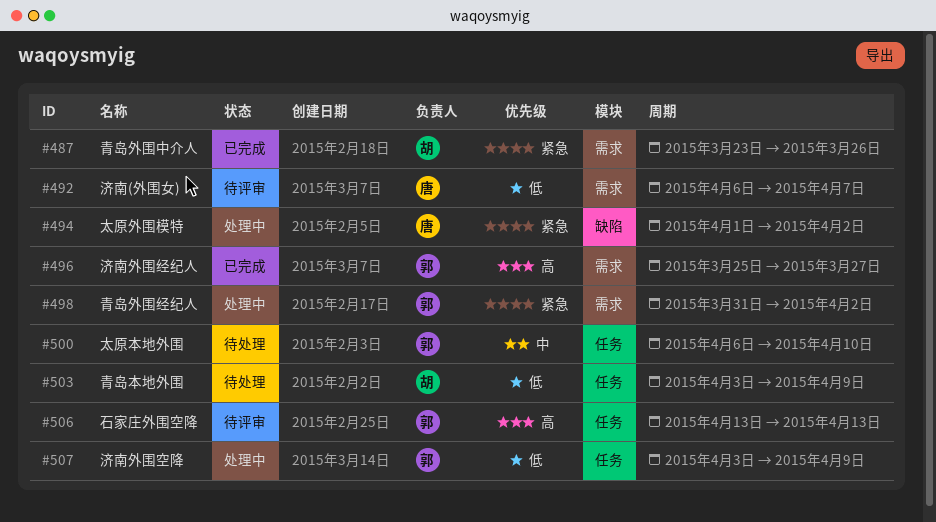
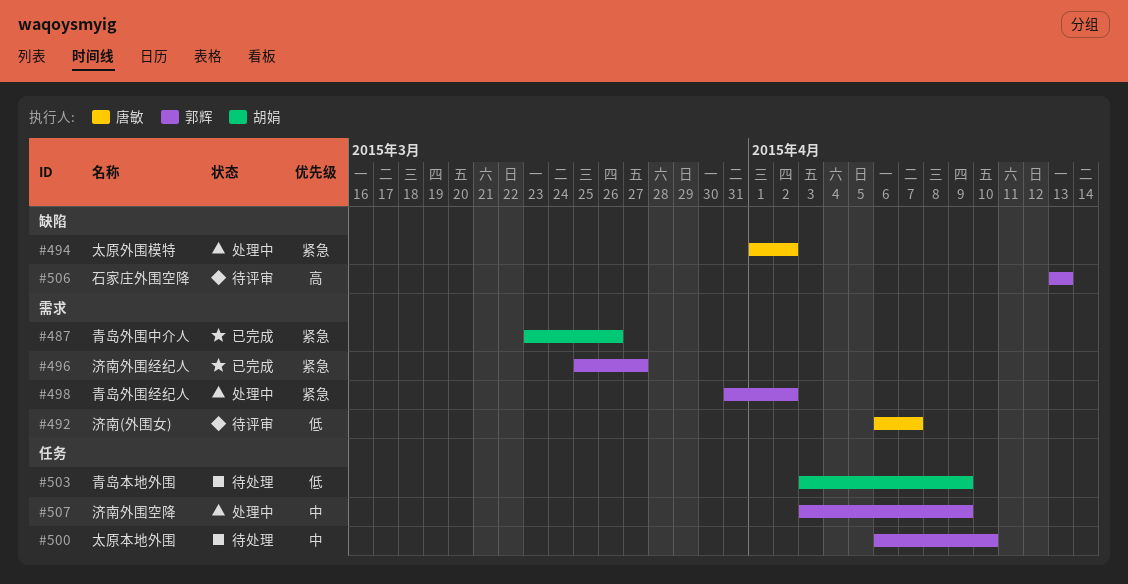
#496, priority: 高 -> 紧急
#506, label: 任务 -> 缺陷
#507, priority: 低 -> 中

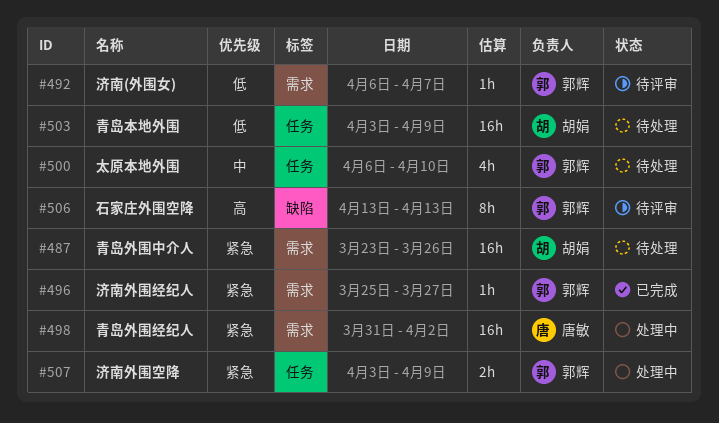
#487, status: 已完成 -> 待处理
#492, owner: 唐敏 -> 郭辉
#494: present -> none
#498, owner: 郭辉 -> 唐敏
#507, priority: 中 -> 紧急

